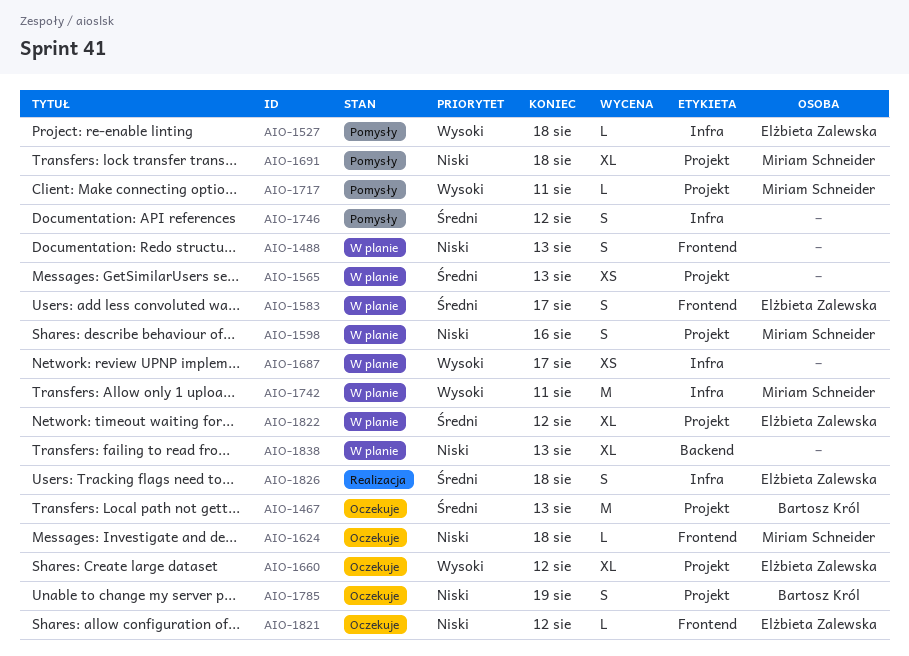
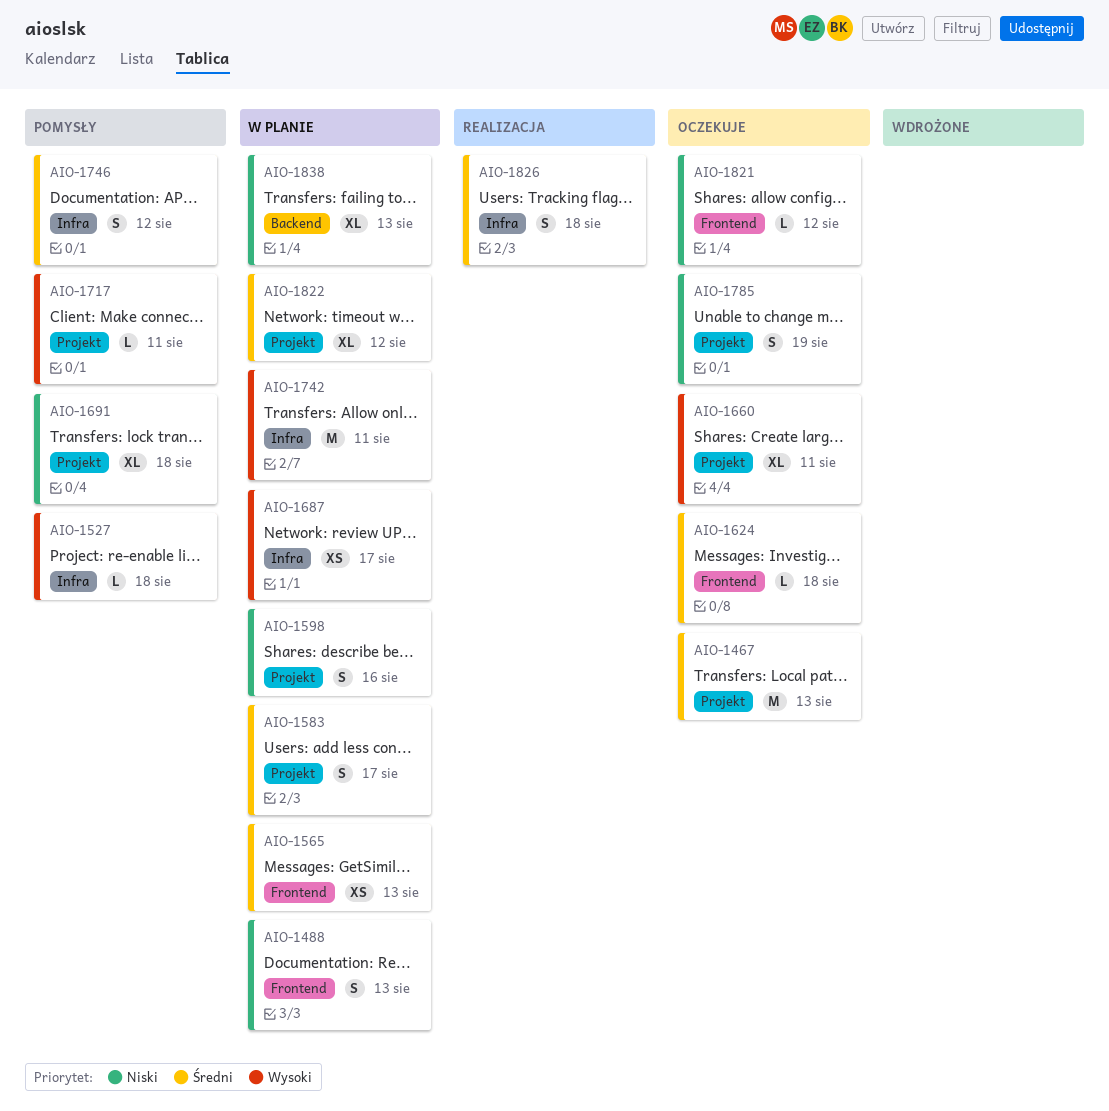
AIO-1565, label: Projekt -> Frontend
AIO-1583, label: Frontend -> Projekt
AIO-1624, priority: Niski -> Średni
AIO-1660, due: Aug 12 -> Aug 11

